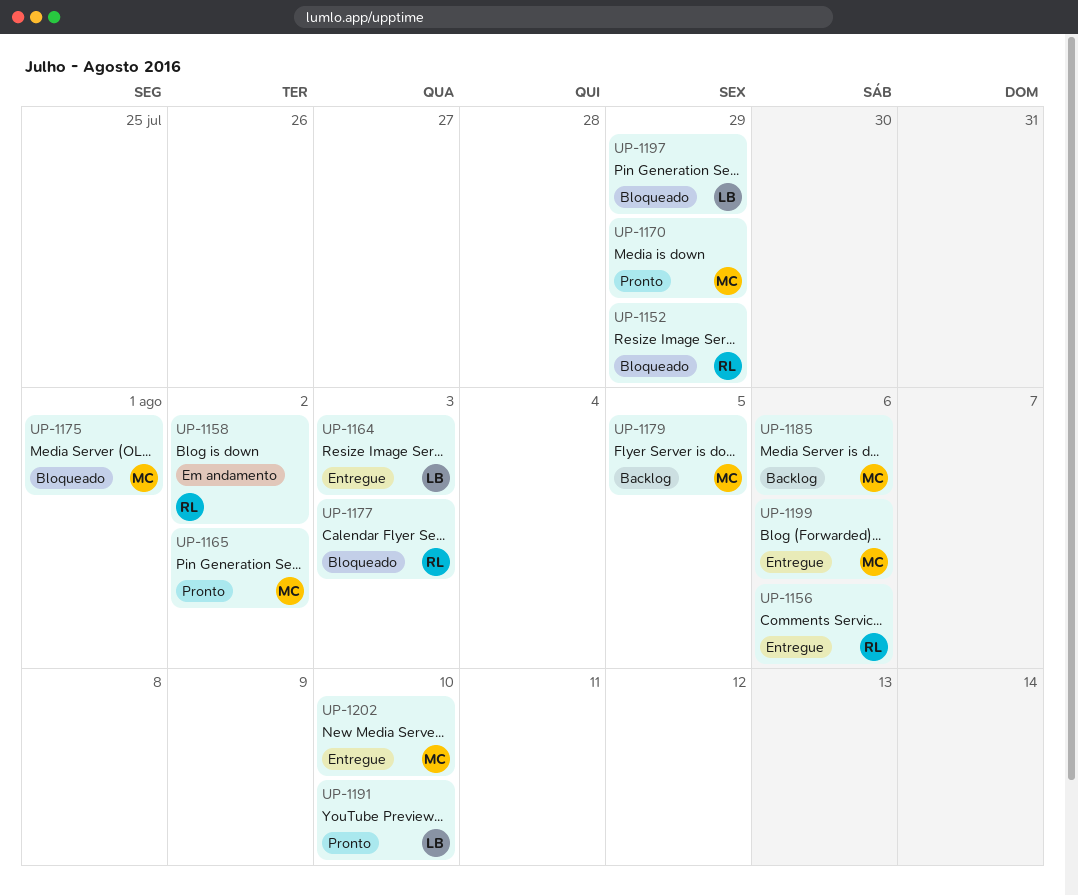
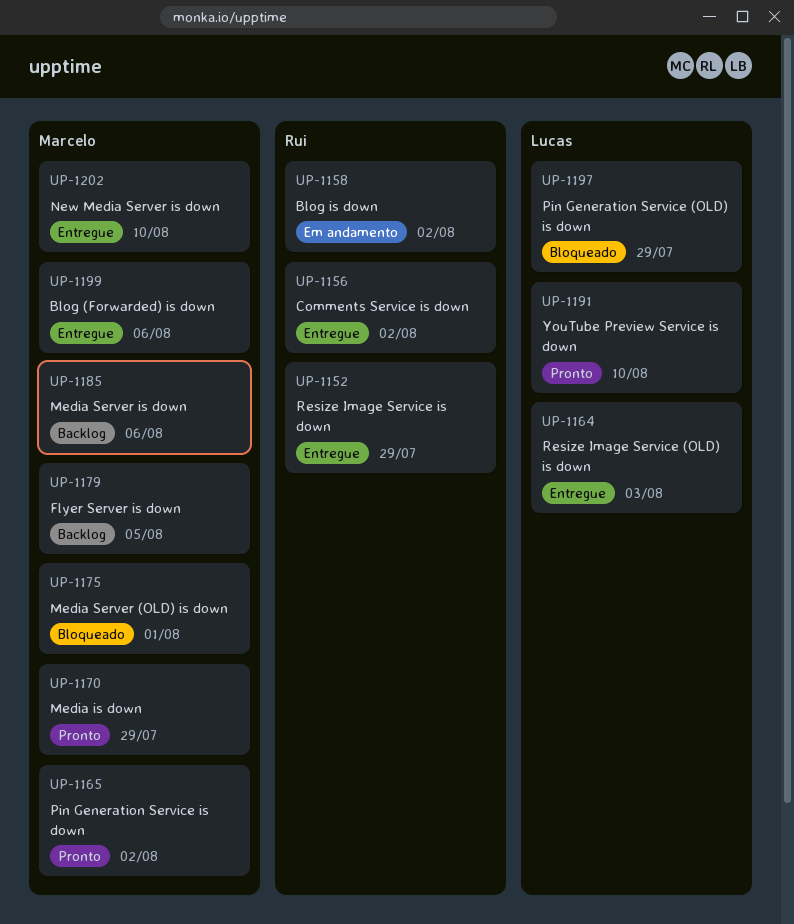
UP-1152, status: Bloqueado -> Entregue
UP-1156, due: Aug 6 -> Aug 2
UP-1177: present -> none

